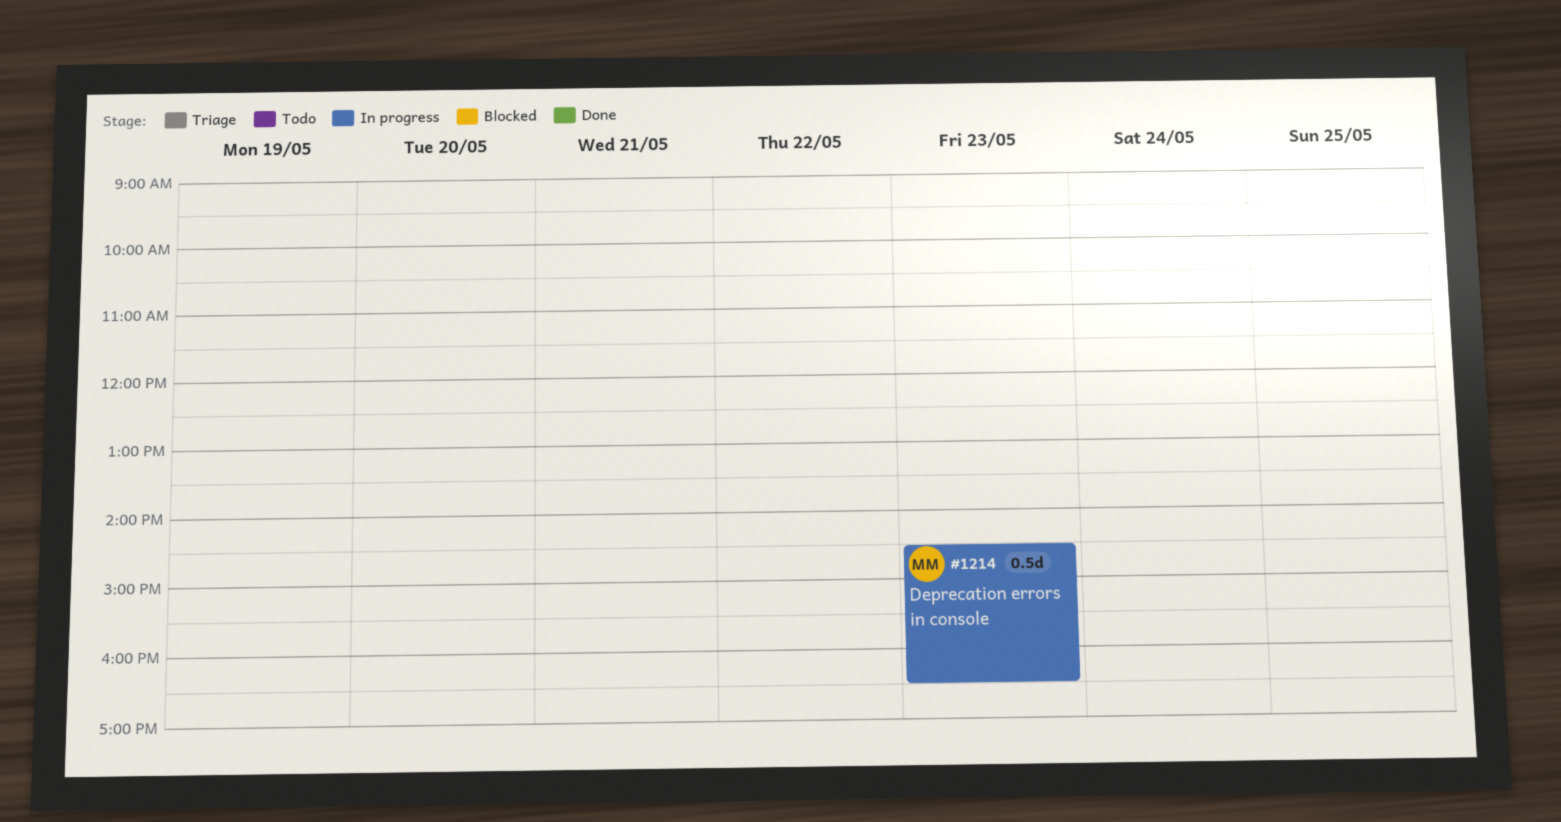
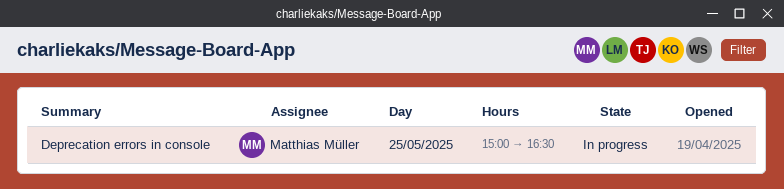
Deprecation errors in console, day: May 23 -> May 25
Deprecation errors in console, begins: 14:30 -> 15:00

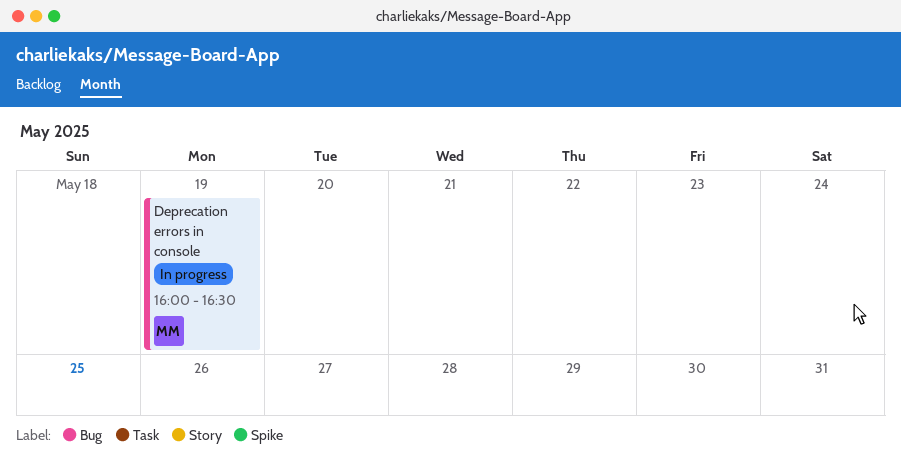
Deprecation errors in console, day: May 25 -> May 19
Deprecation errors in console, begins: 15:00 -> 16:00

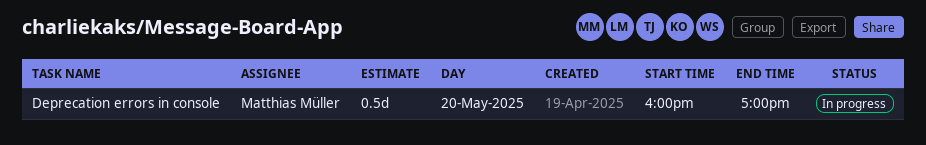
Deprecation errors in console, day: May 19 -> May 20
Deprecation errors in console, ends: 16:30 -> 17:00

